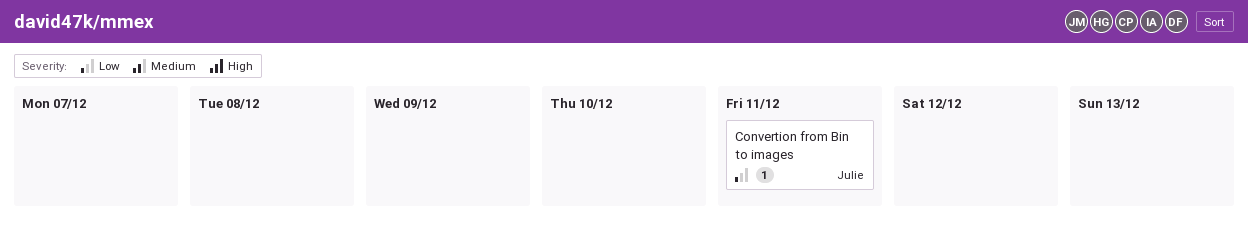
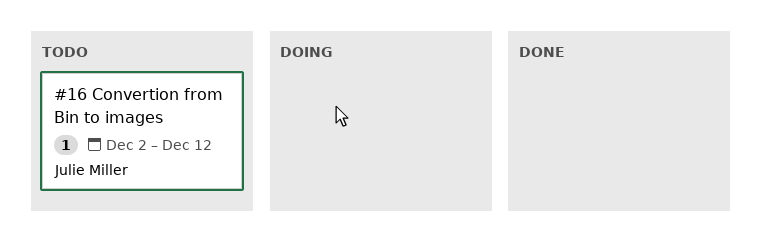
Convertion from Bin to images, due: Dec 11 -> Dec 12

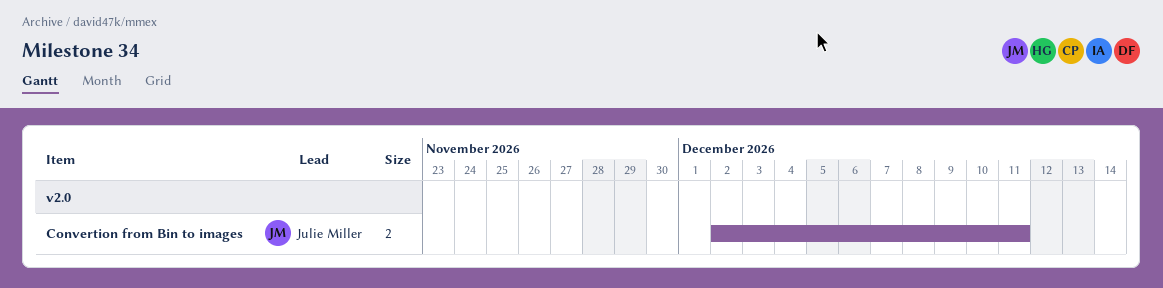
Convertion from Bin to images, estimate: 1 -> 2
Convertion from Bin to images, due: Dec 12 -> Dec 11

